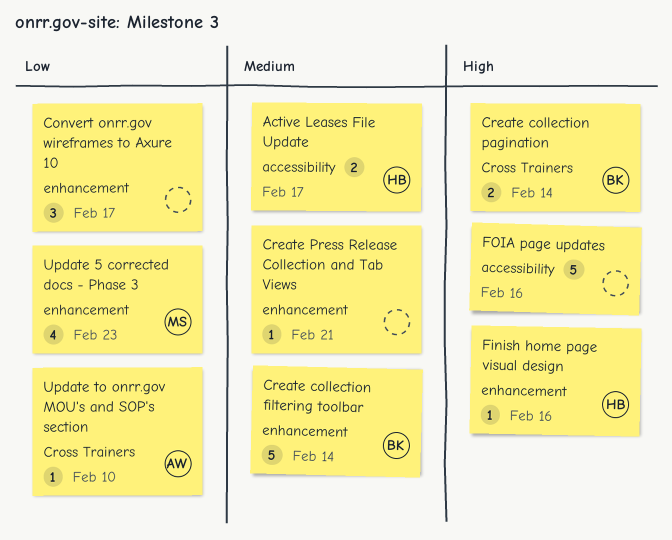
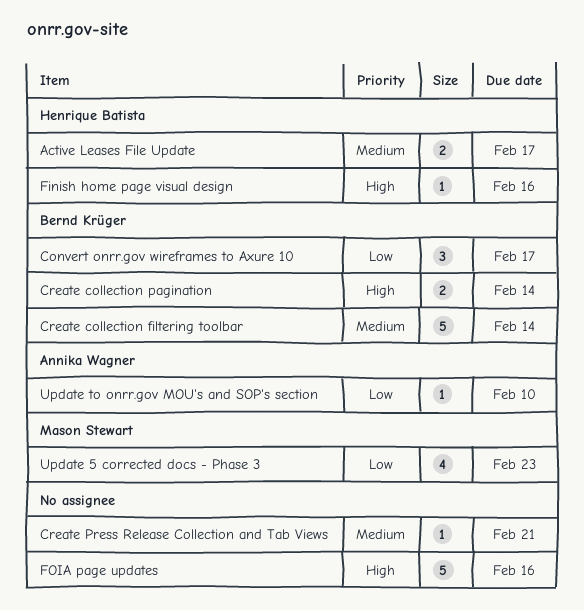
Convert onrr.gov wireframes to Axure 10, owner: none -> Bernd Krüger

